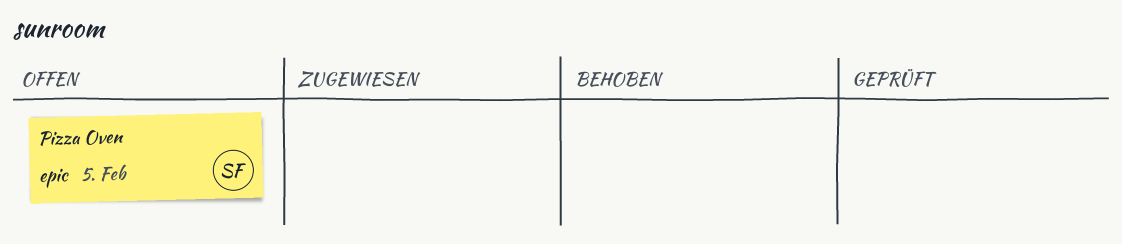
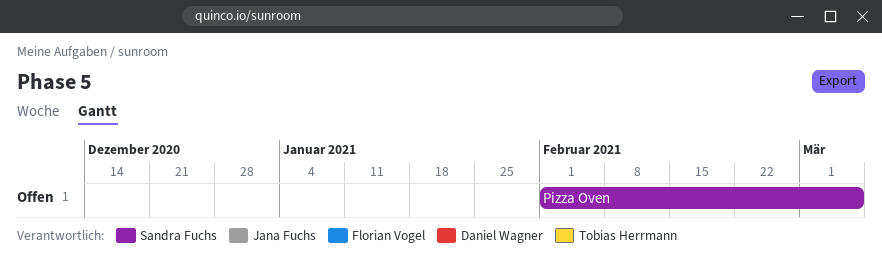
Pizza Oven, due: Feb 5 -> Mar 5

